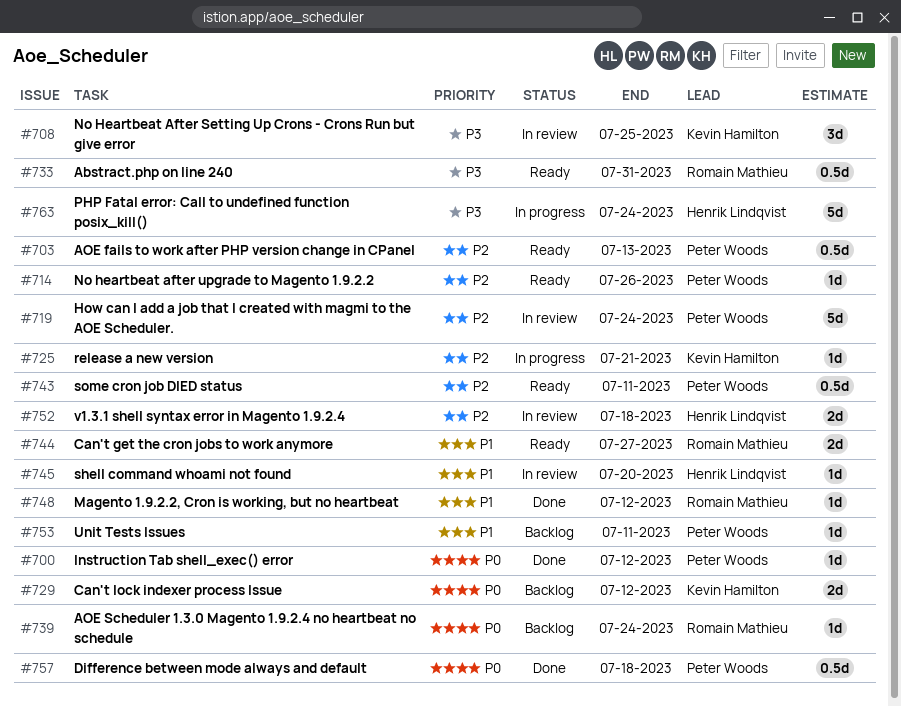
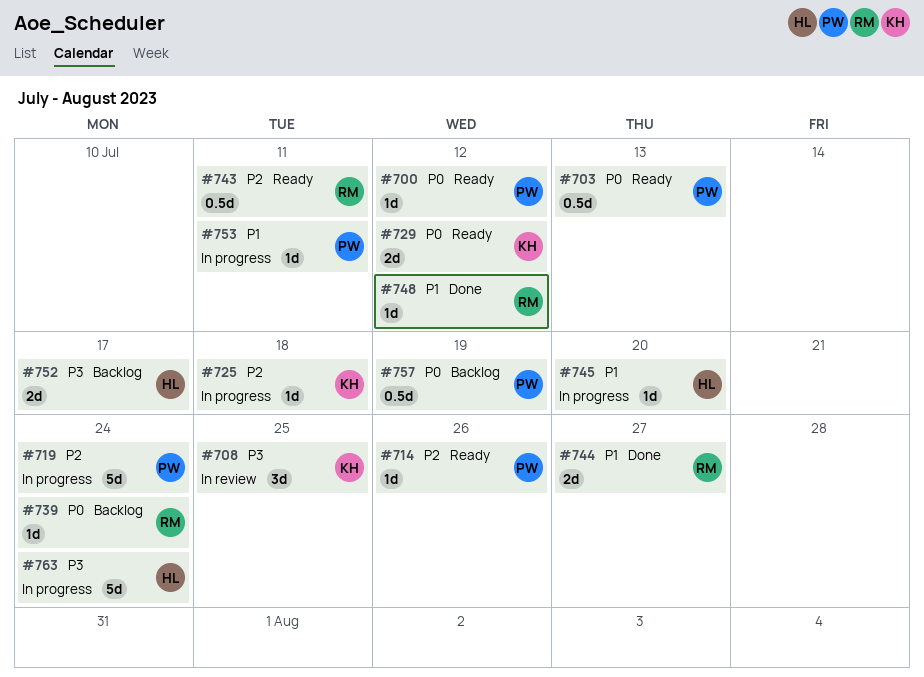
#700, status: Done -> Ready
#703, priority: P2 -> P0
#719, status: In review -> In progress
#725, due: Jul 21 -> Jul 18
#729, status: Backlog -> Ready
#733: present -> none
#743, owner: Peter Woods -> Romain Mathieu
#744, status: Ready -> Done
#745, status: In review -> In progress
#752, status: In review -> Backlog
#752, priority: P2 -> P3
#752, due: Jul 18 -> Jul 17
#753, status: Backlog -> In progress
#757, status: Done -> Backlog
#757, due: Jul 18 -> Jul 19

